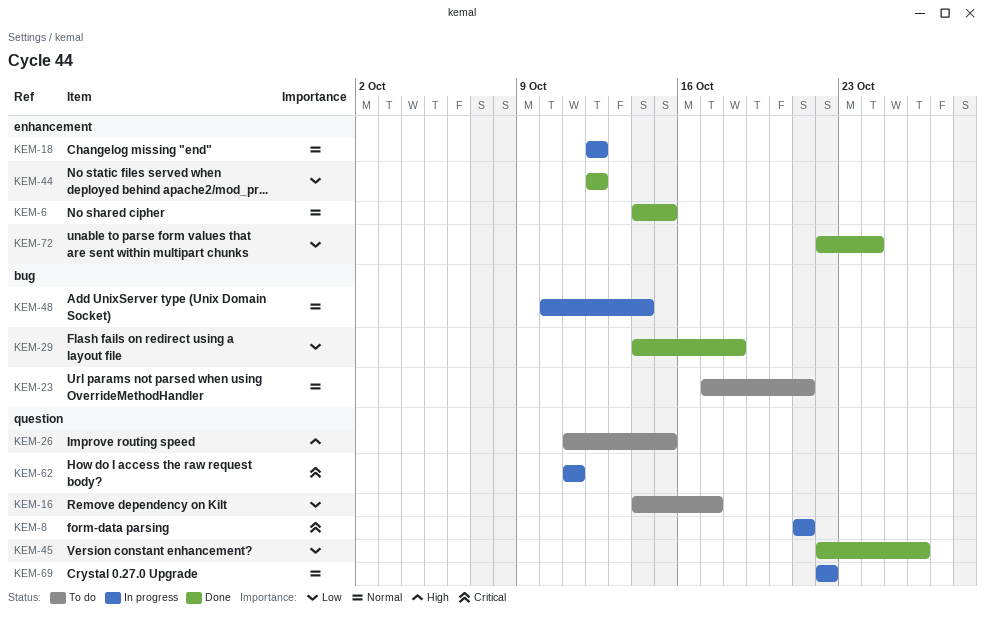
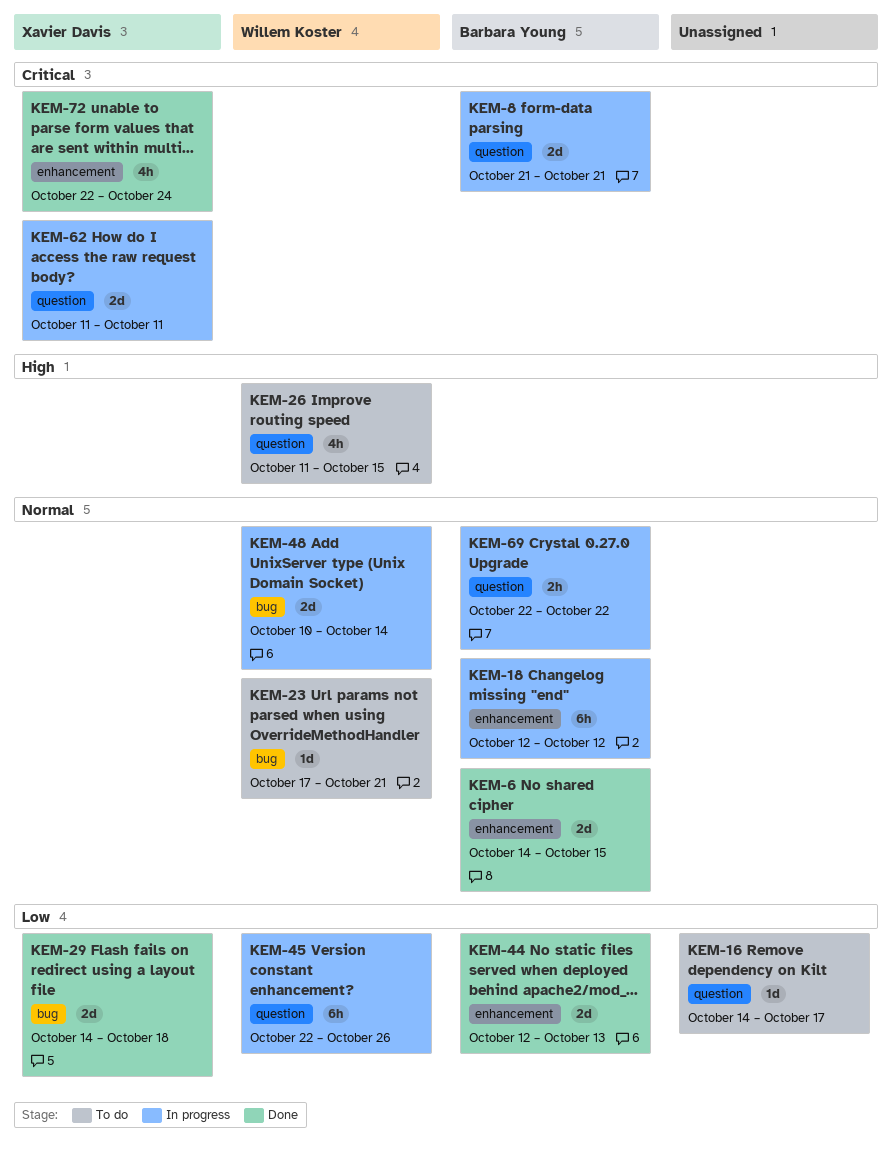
KEM-44, due: Oct 12 -> Oct 13
KEM-45, status: Done -> In progress
KEM-72, priority: Low -> Critical

